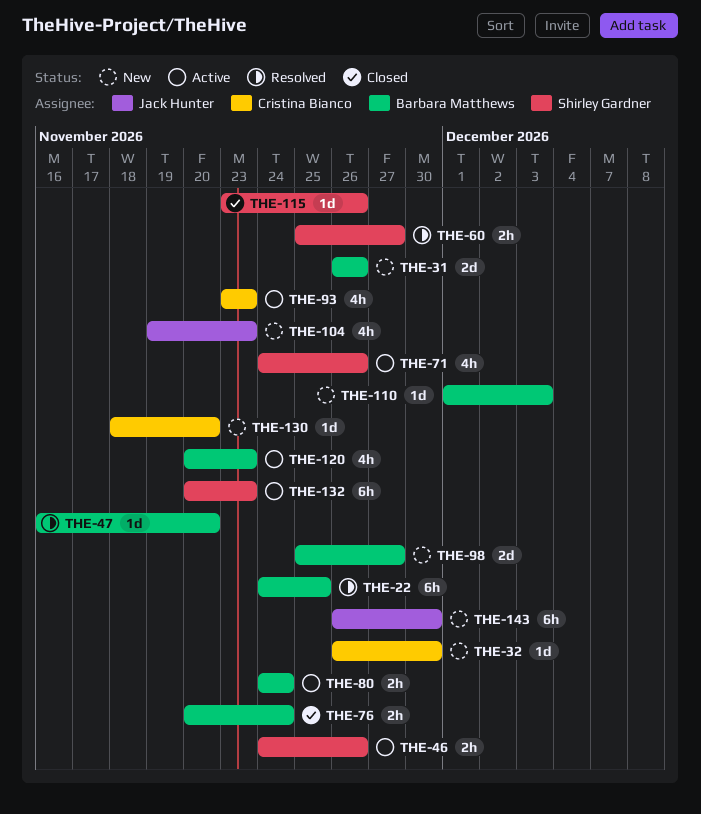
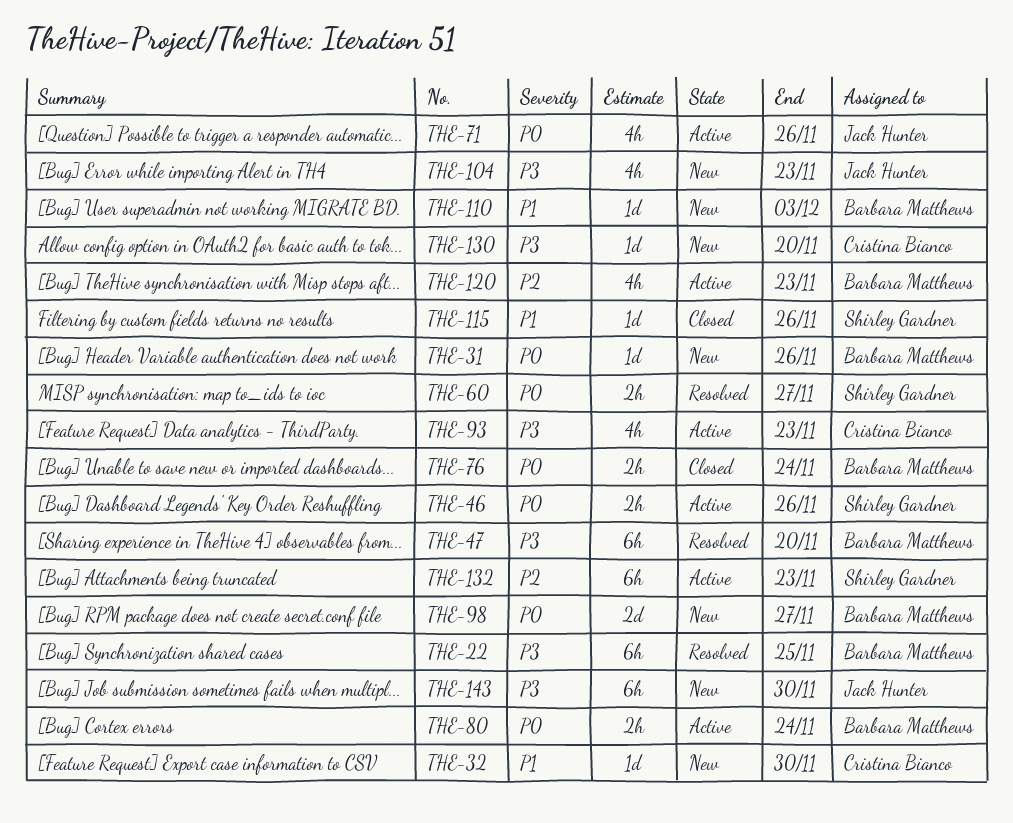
THE-31, estimate: 2d -> 1d
THE-47, estimate: 1d -> 6h
THE-71, owner: Shirley Gardner -> Jack Hunter

